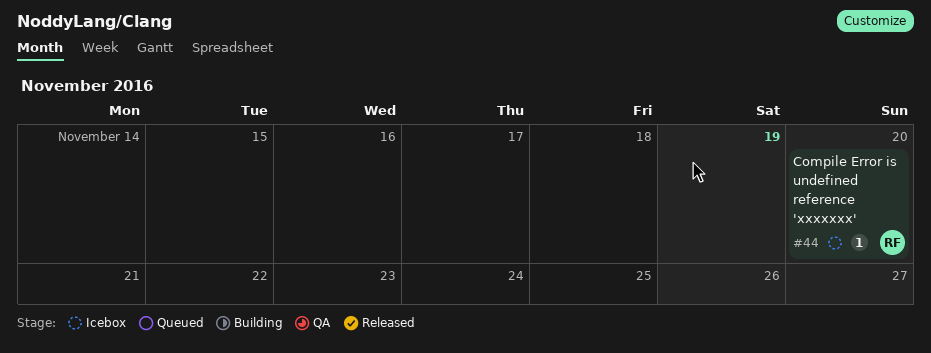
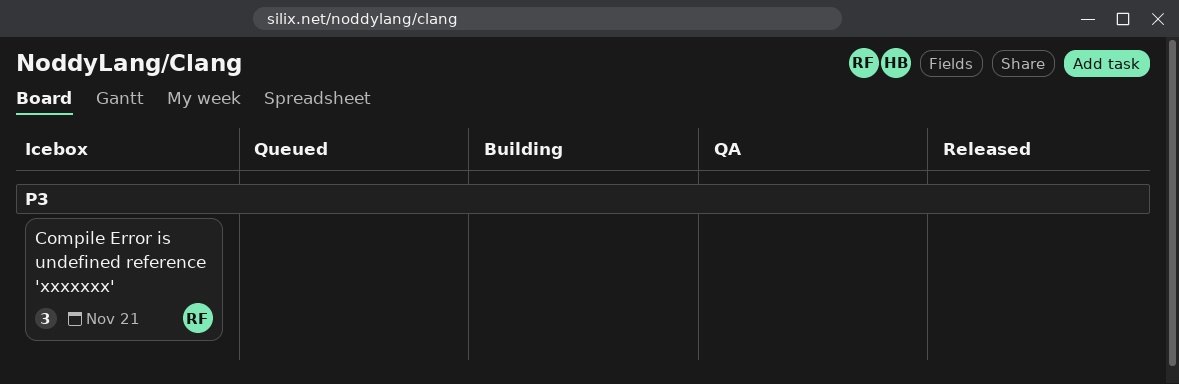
Compile Error is undefined reference 'xxxxxxx', estimate: 1 -> 3
Compile Error is undefined reference 'xxxxxxx', due: Nov 20 -> Nov 21

